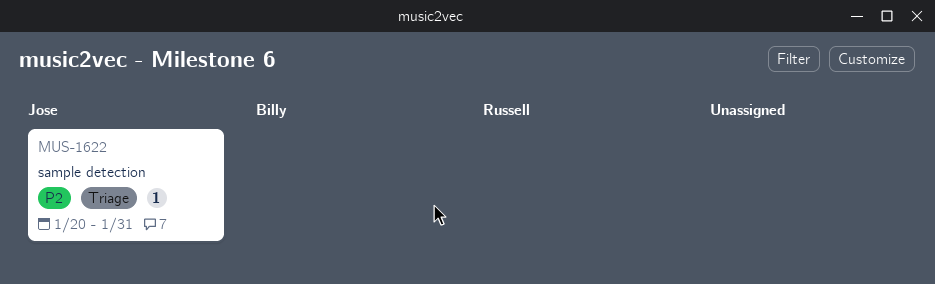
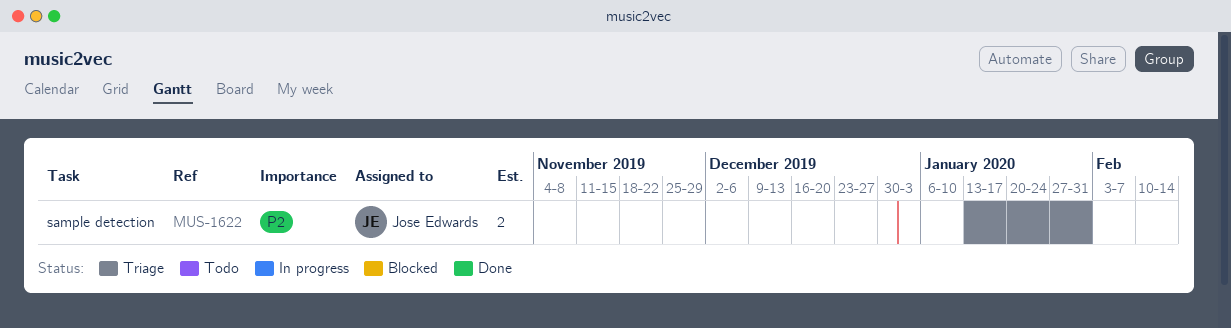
MUS-1622, estimate: 1 -> 2
MUS-1622, start: Jan 20 -> Jan 13

